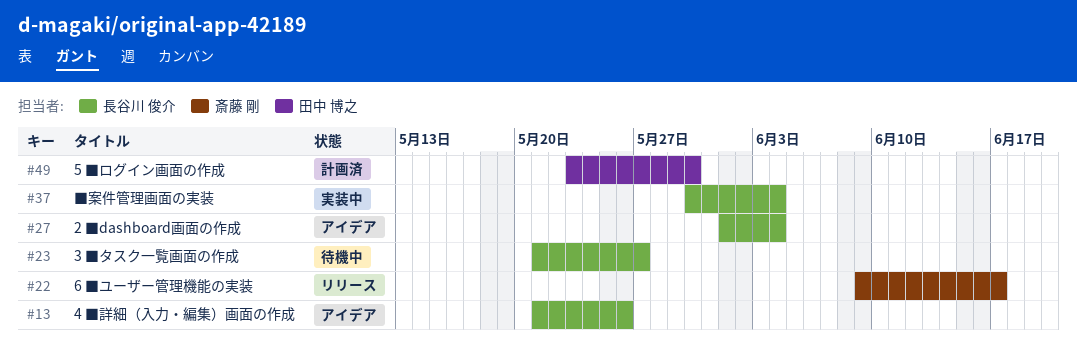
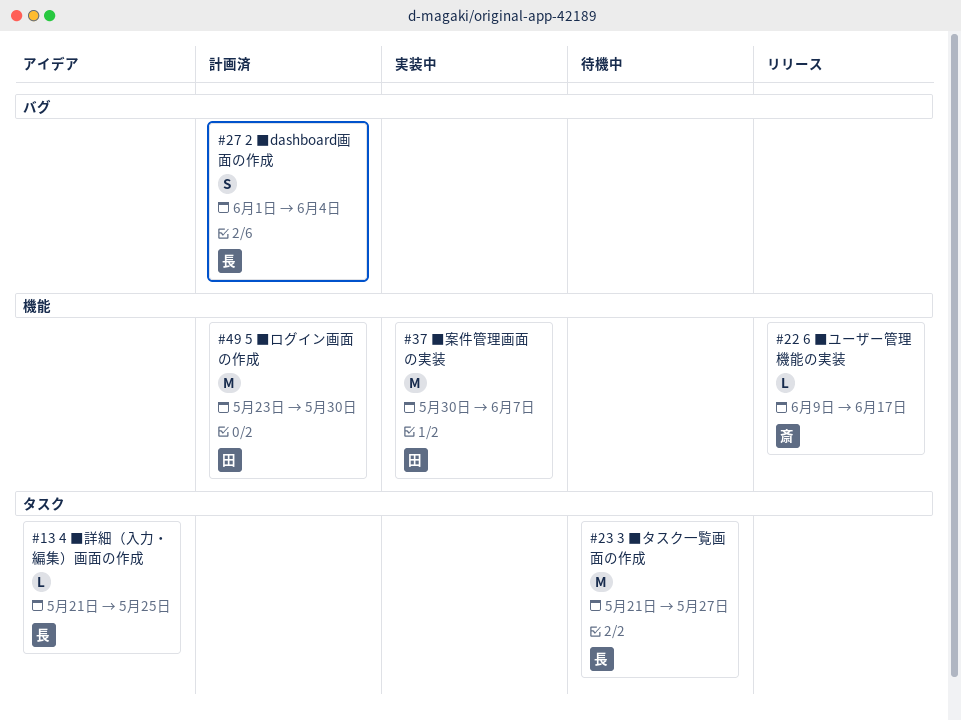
#13, due: May 26 -> May 25
#27, status: アイデア -> 計画済
#37, owner: 長谷川 俊介 -> 田中 博之
#37, due: Jun 4 -> Jun 7

